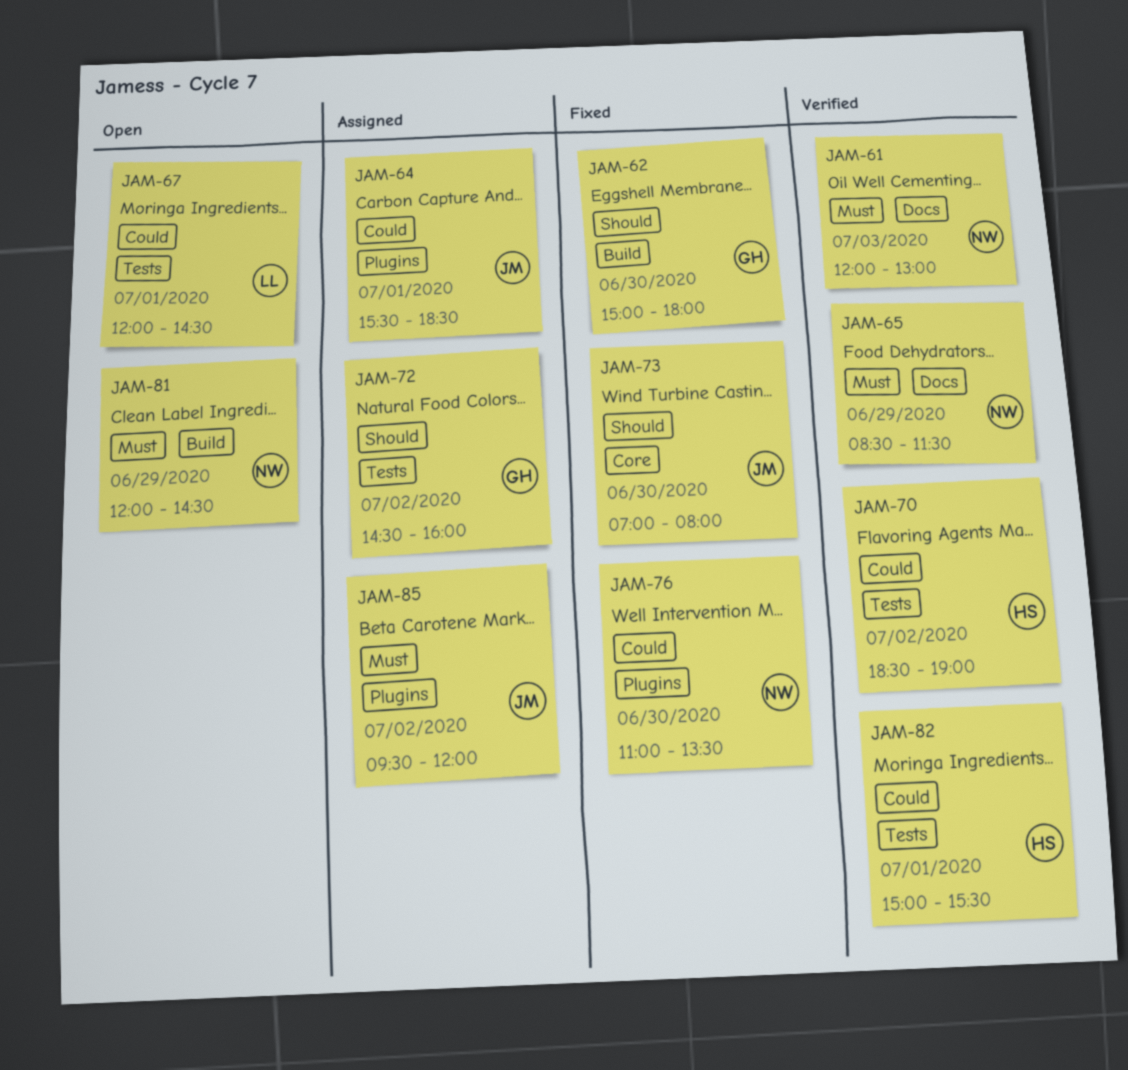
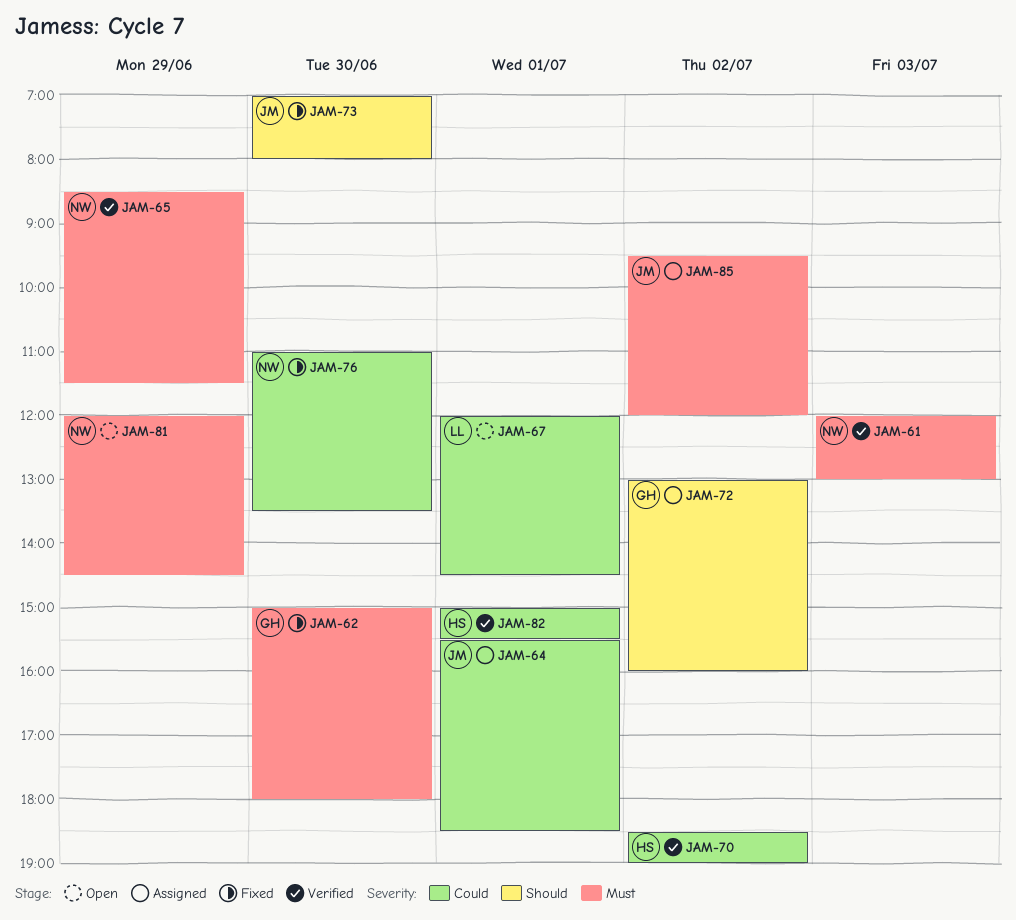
JAM-62, priority: Should -> Must
JAM-72, begins: 14:30 -> 13:00

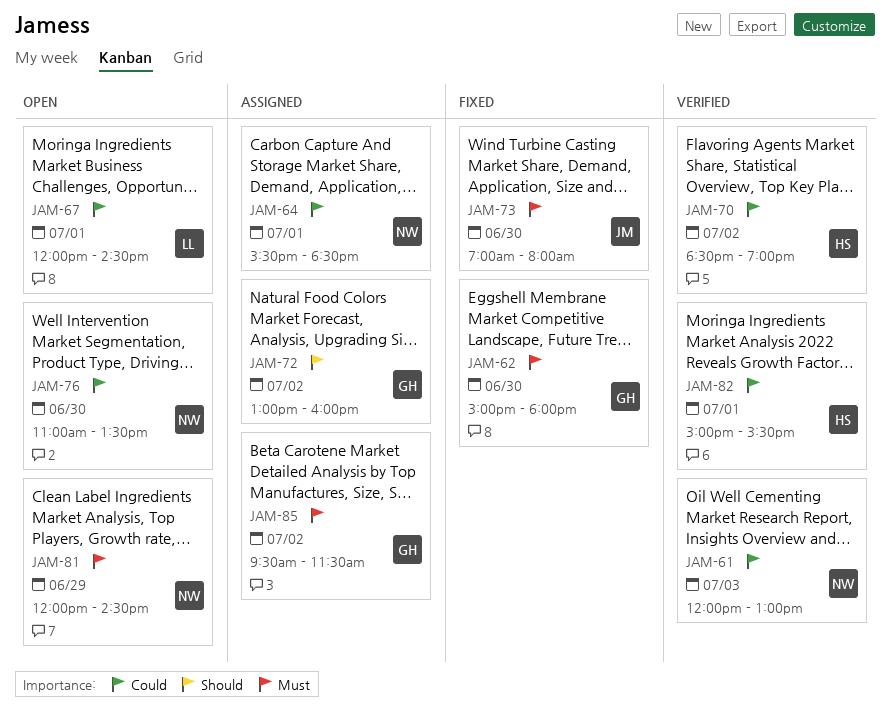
JAM-61, priority: Must -> Could
JAM-64, owner: JM -> NW
JAM-65: present -> none
JAM-73, priority: Should -> Must
JAM-76, status: Fixed -> Open
JAM-85, owner: JM -> GH
JAM-85, ends: 12:00 -> 11:30

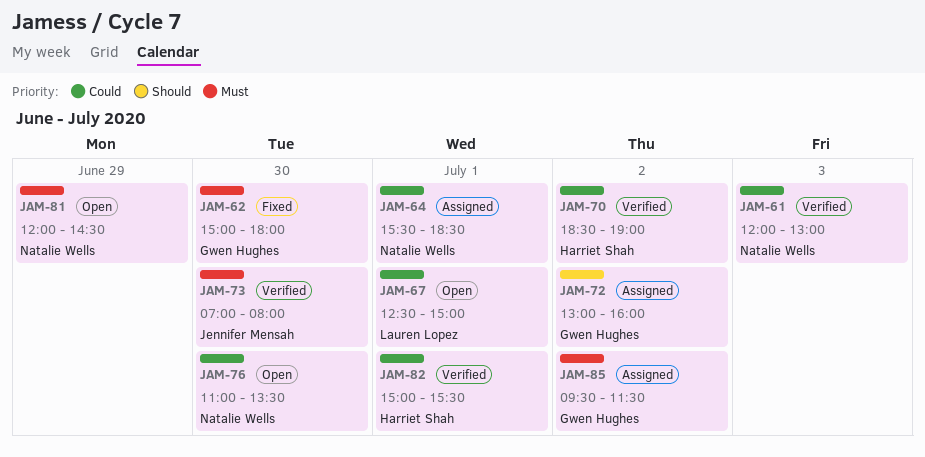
JAM-67, begins: 12:00 -> 12:30
JAM-67, ends: 14:30 -> 15:00
JAM-73, status: Fixed -> Verified

